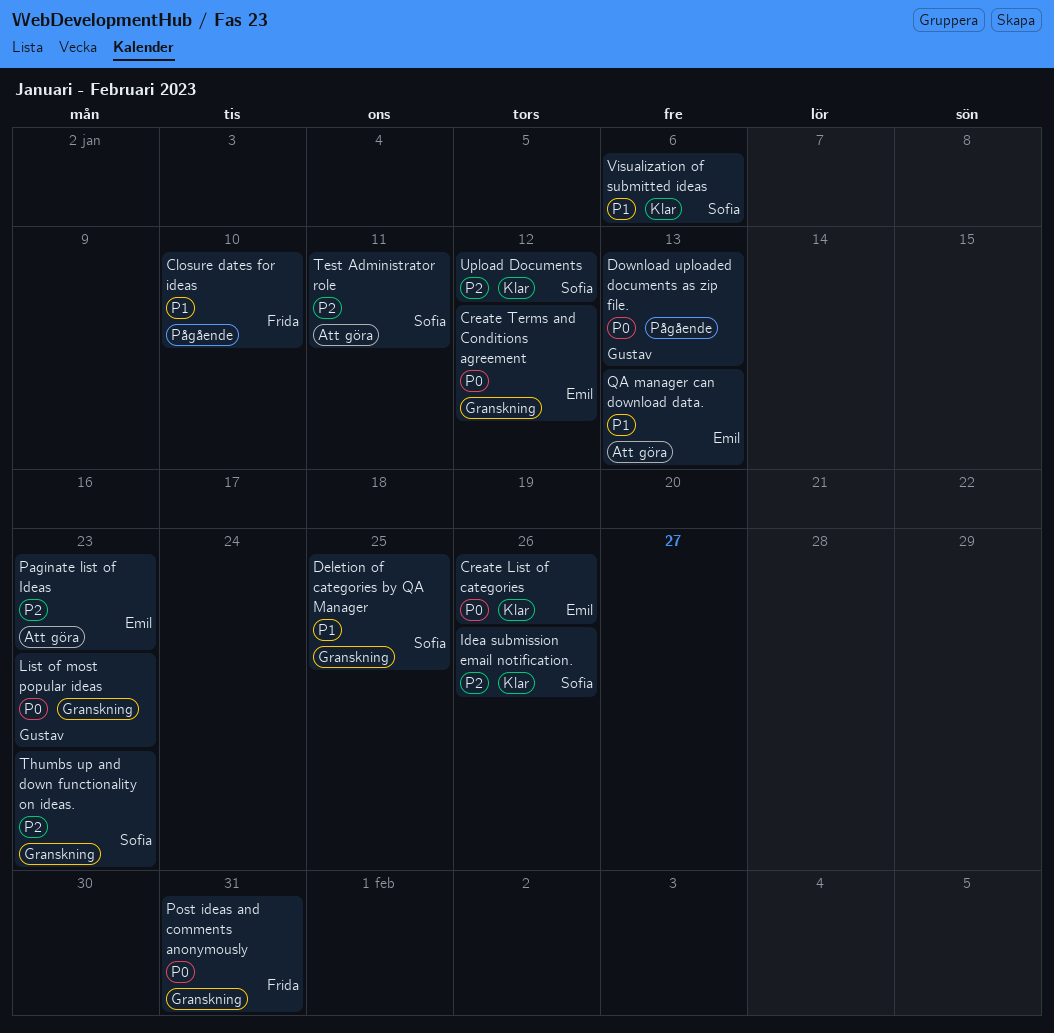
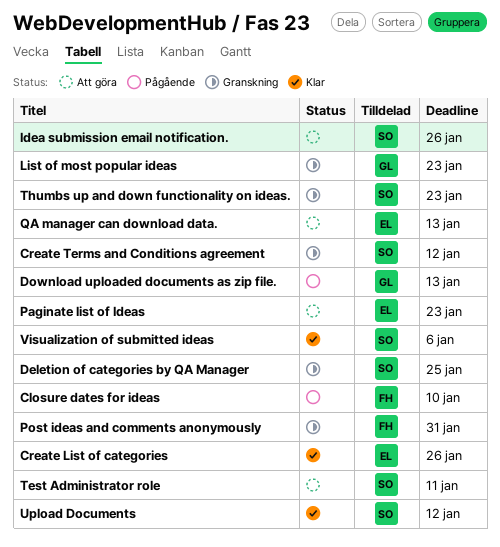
Create Terms and Conditions agreement, owner: Emil -> Sofia
Idea submission email notification., status: Klar -> Att göra

